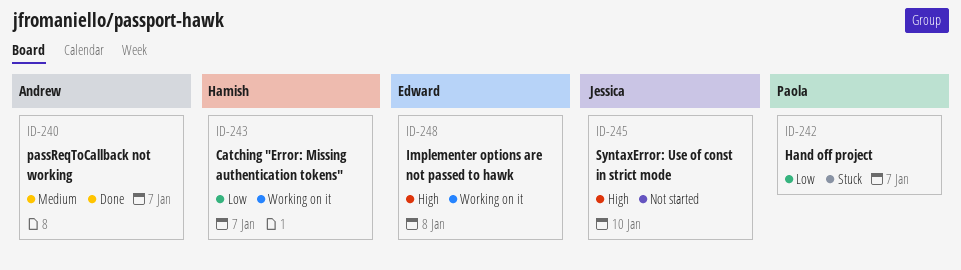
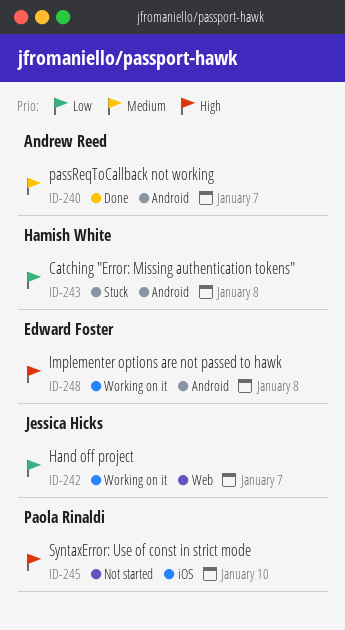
ID-242, status: Stuck -> Working on it
ID-242, owner: Paola Rinaldi -> Jessica Hicks
ID-243, status: Working on it -> Stuck
ID-243, due: Jan 7 -> Jan 8
ID-245, owner: Jessica Hicks -> Paola Rinaldi

